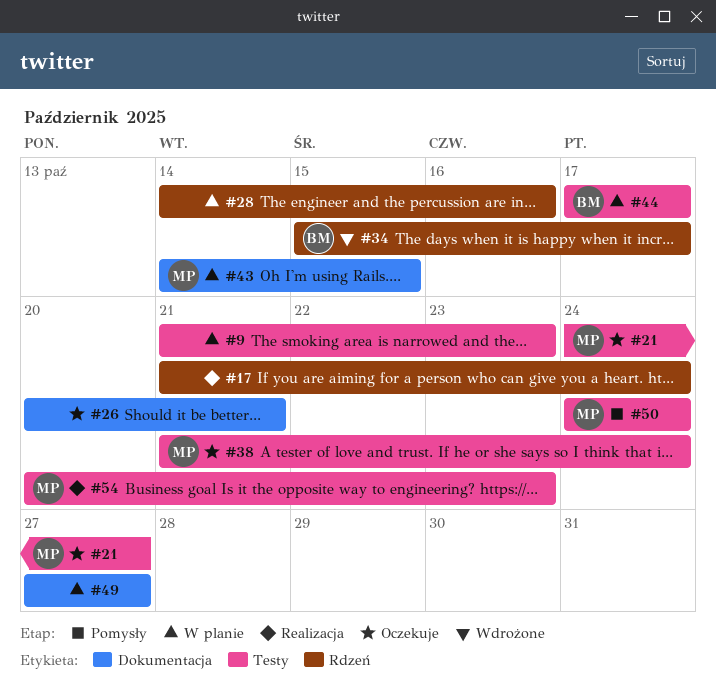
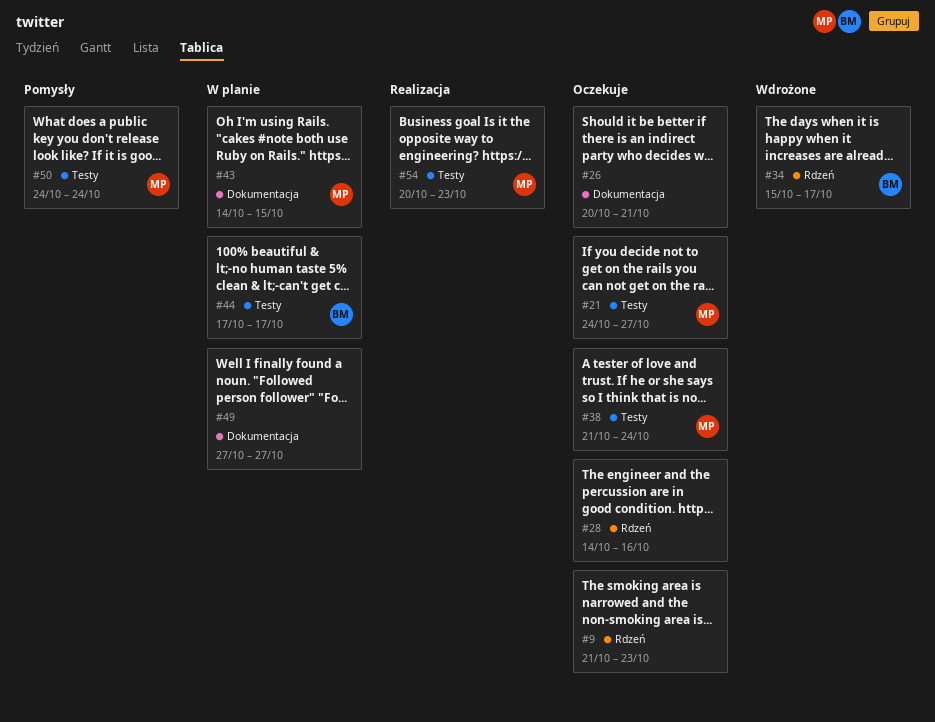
#9, status: W planie -> Oczekuje
#9, label: Testy -> Rdzeń
#17: present -> none
#28, status: W planie -> Oczekuje

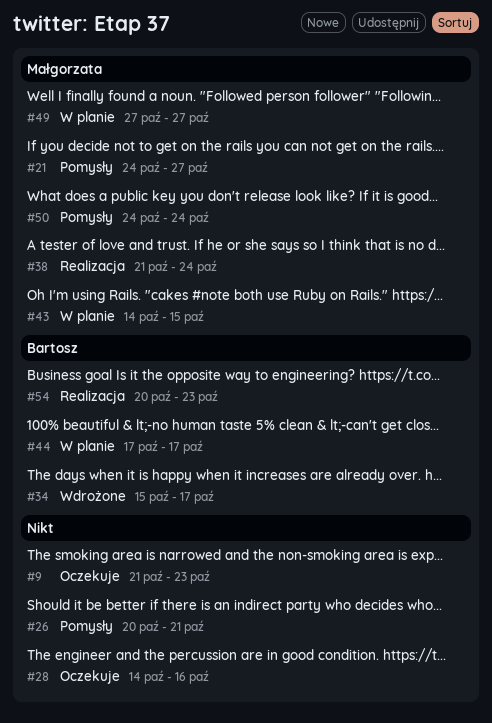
#21, status: Oczekuje -> Pomysły
#26, status: Oczekuje -> Pomysły
#38, status: Oczekuje -> Realizacja
#49, owner: none -> Małgorzata
#54, owner: Małgorzata -> Bartosz

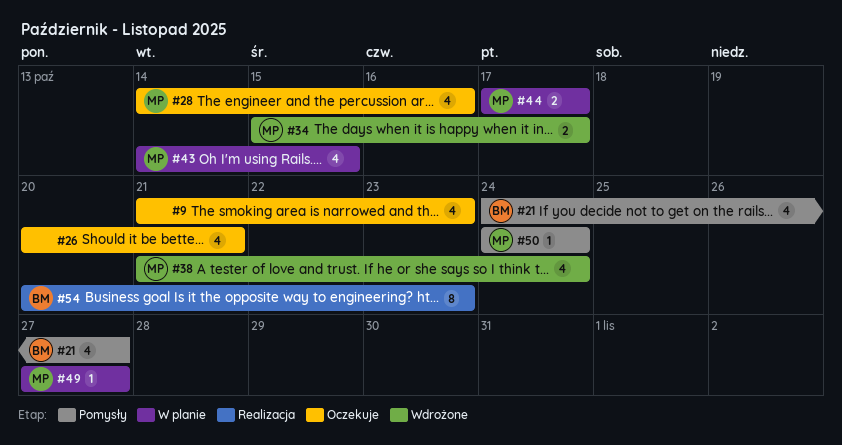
#21, owner: Małgorzata -> Bartosz
#26, status: Pomysły -> Oczekuje
#28, owner: none -> Małgorzata
#34, owner: Bartosz -> Małgorzata
#38, status: Realizacja -> Wdrożone
#44, owner: Bartosz -> Małgorzata

